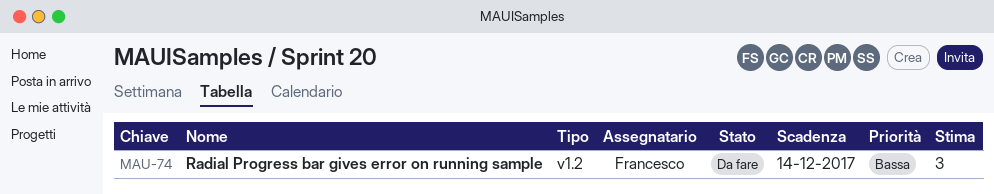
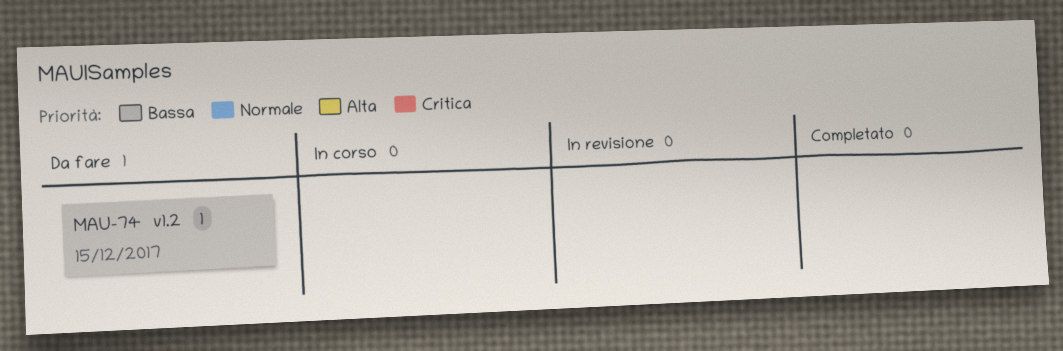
MAU-74, estimate: 3 -> 1
MAU-74, due: Dec 14 -> Dec 15

